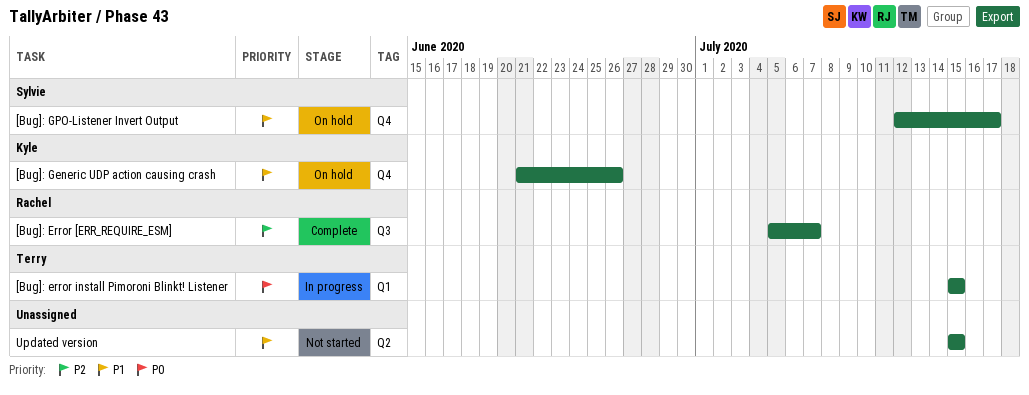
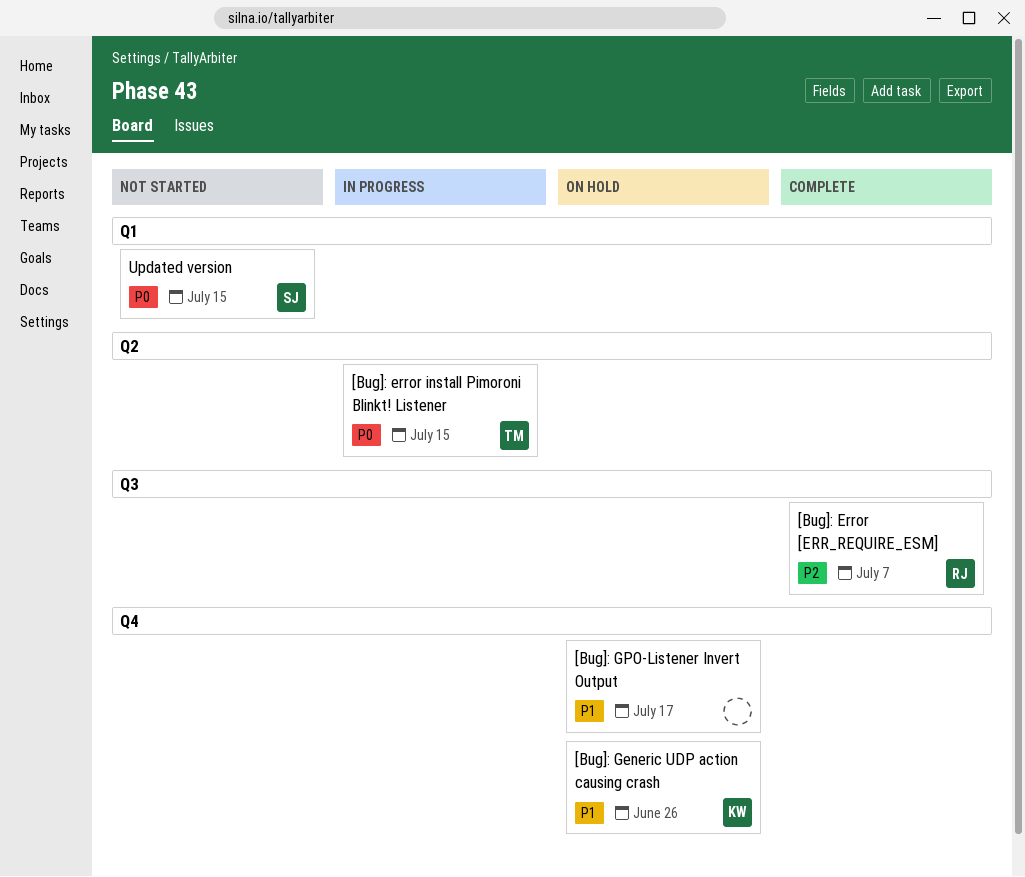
[Bug]: error install Pimoroni Blinkt! Listener, label: Q1 -> Q2
[Bug]: GPO-Listener Invert Output, owner: Sylvie -> none
Updated version, owner: none -> Sylvie
Updated version, priority: P1 -> P0
Updated version, label: Q2 -> Q1

